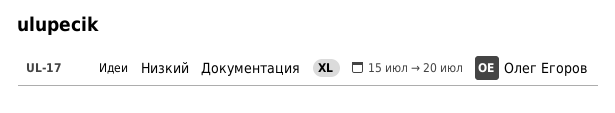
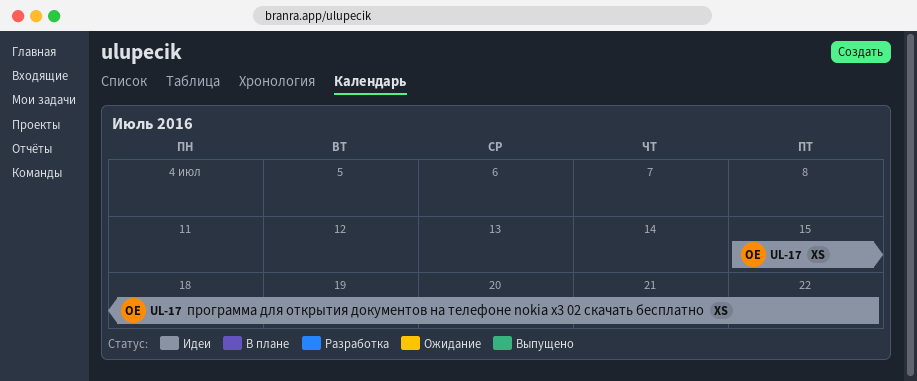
UL-17, estimate: XL -> XS
UL-17, due: Jul 20 -> Jul 22

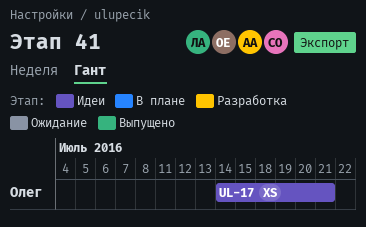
UL-17, start: Jul 15 -> Jul 14
UL-17, due: Jul 22 -> Jul 21

